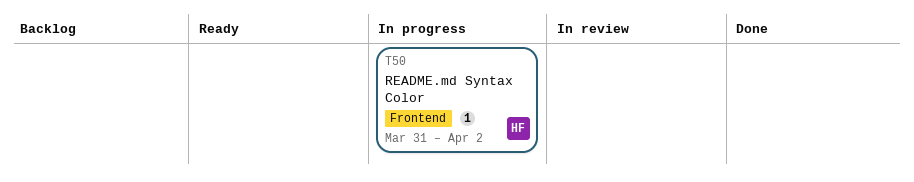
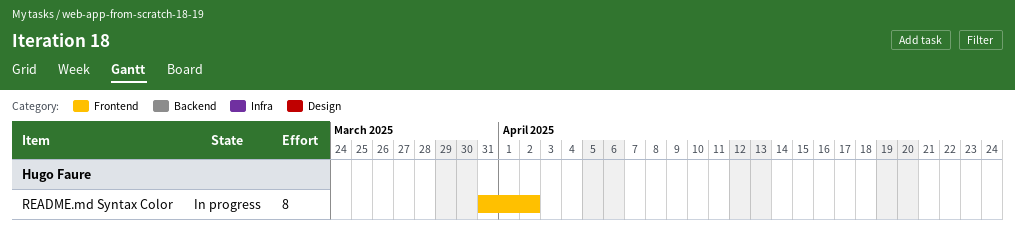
README.md Syntax Color, estimate: 1 -> 8

